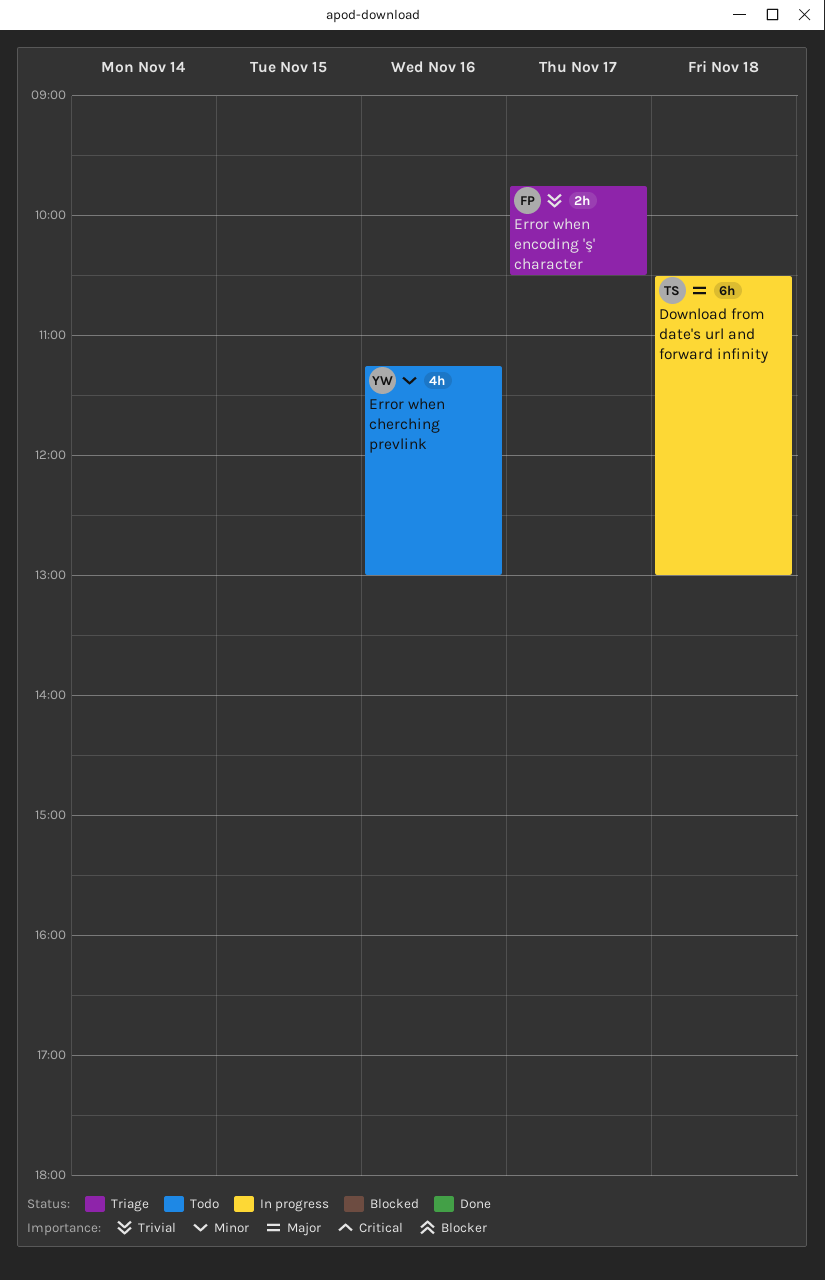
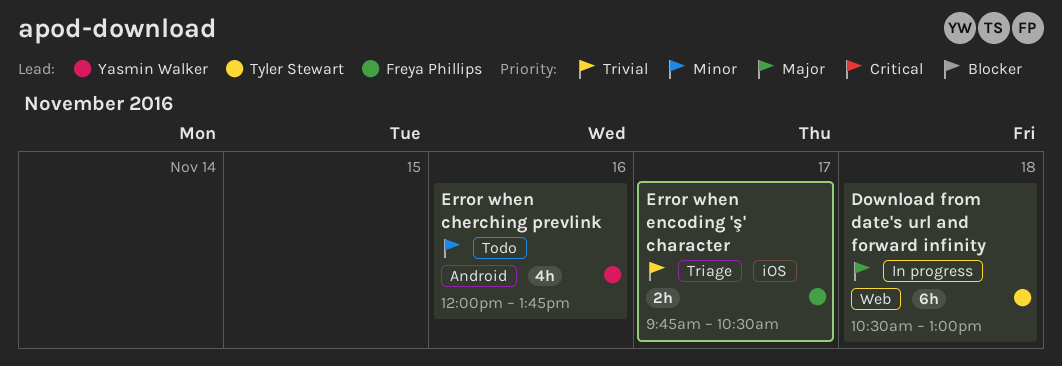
Error when cherching prevlink, begins: 11:15 -> 12:00
Error when cherching prevlink, ends: 13:00 -> 13:45

